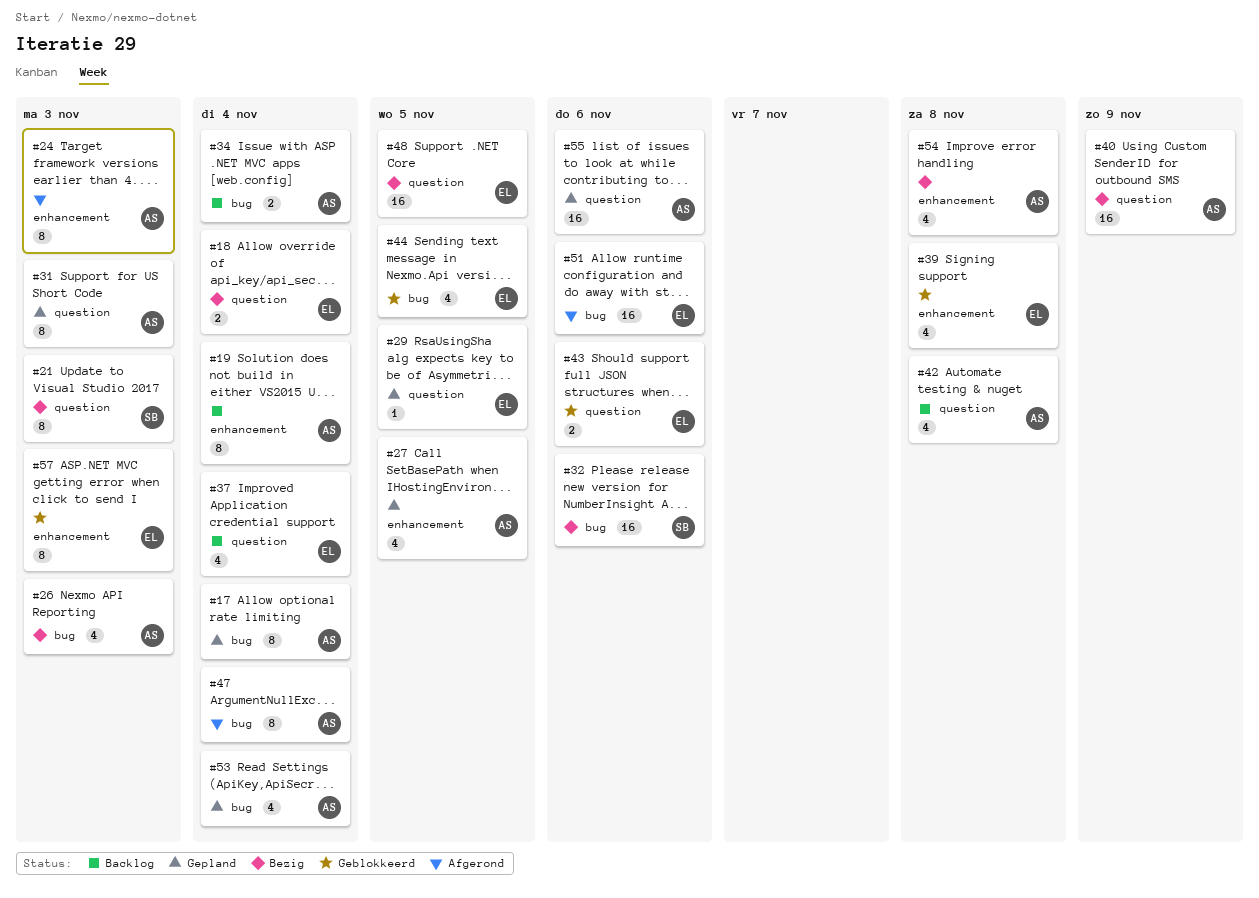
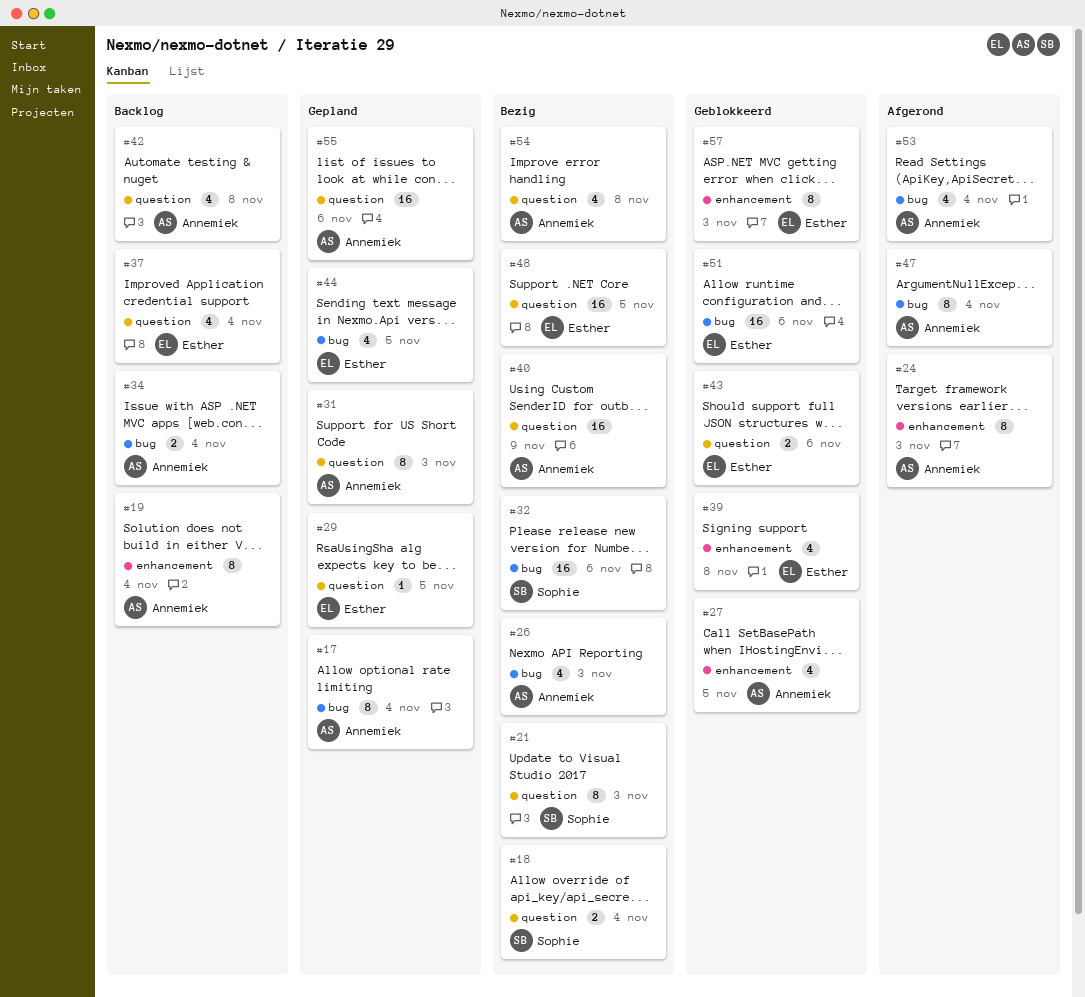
#18, owner: Esther -> Sophie
#27, status: Gepland -> Geblokkeerd
#44, status: Geblokkeerd -> Gepland
#51, status: Afgerond -> Geblokkeerd
#53, status: Gepland -> Afgerond
#54, label: enhancement -> question

